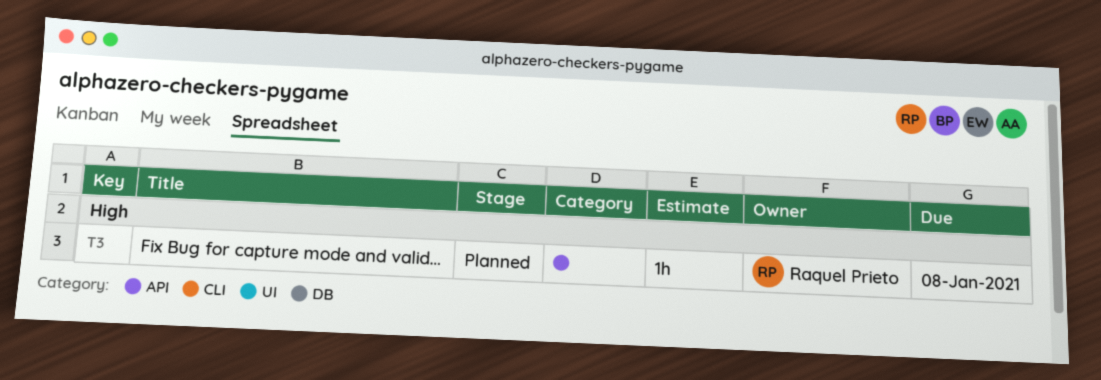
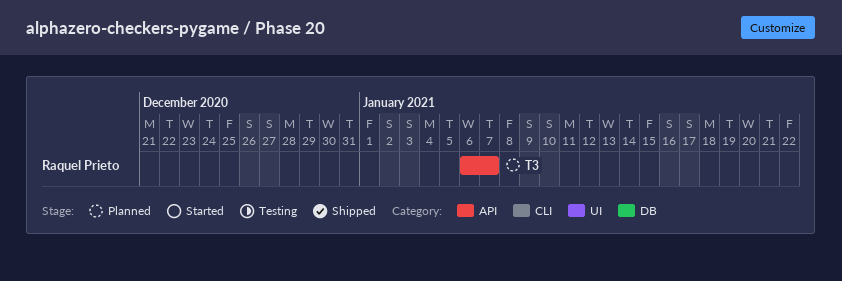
T3, due: Jan 8 -> Jan 7

